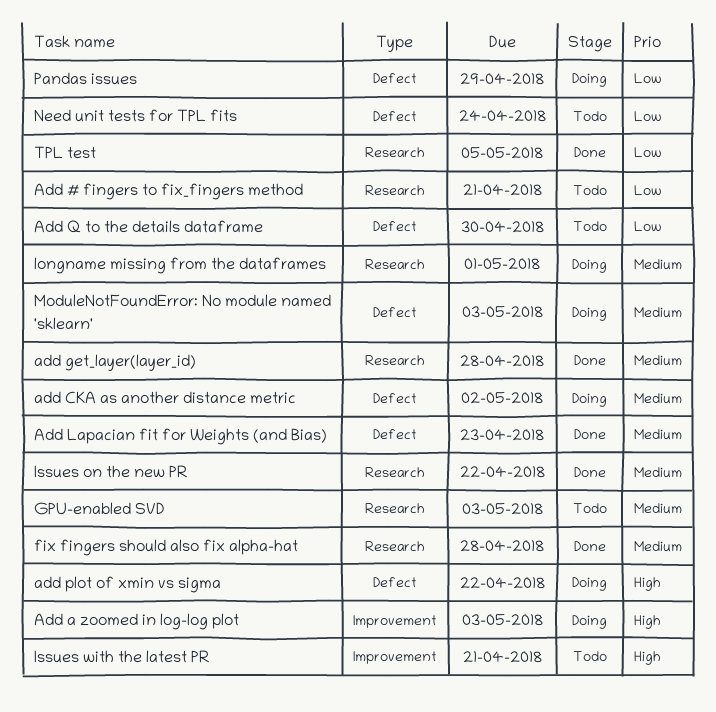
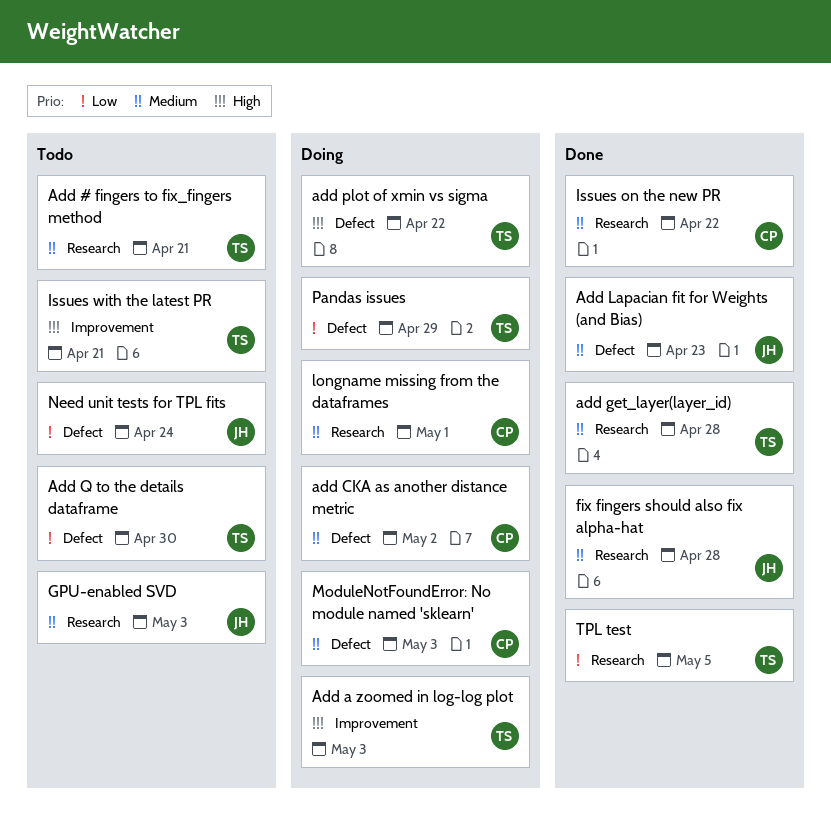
Add # fingers to fix_fingers method, priority: Low -> Medium

